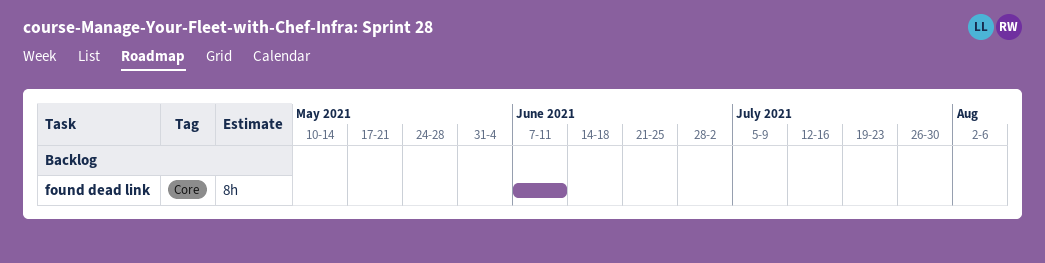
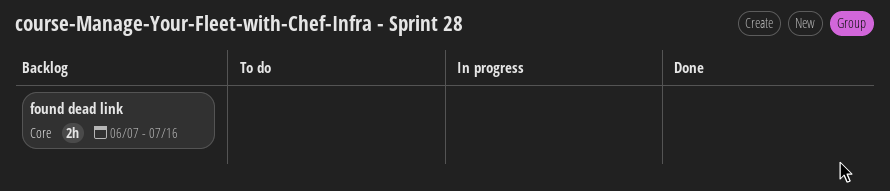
found dead link, estimate: 8h -> 2h
found dead link, due: Jun 11 -> Jul 16

